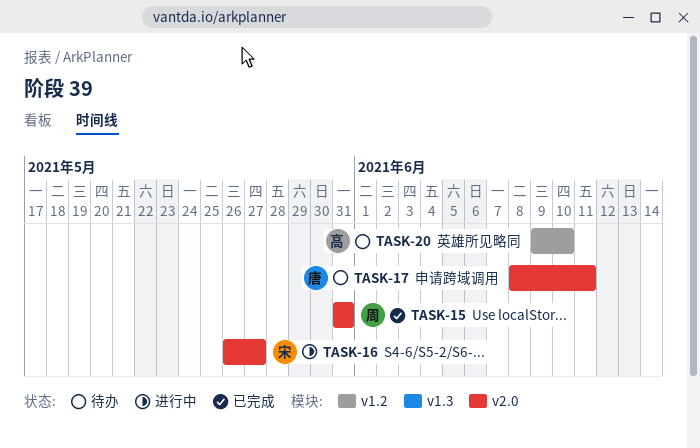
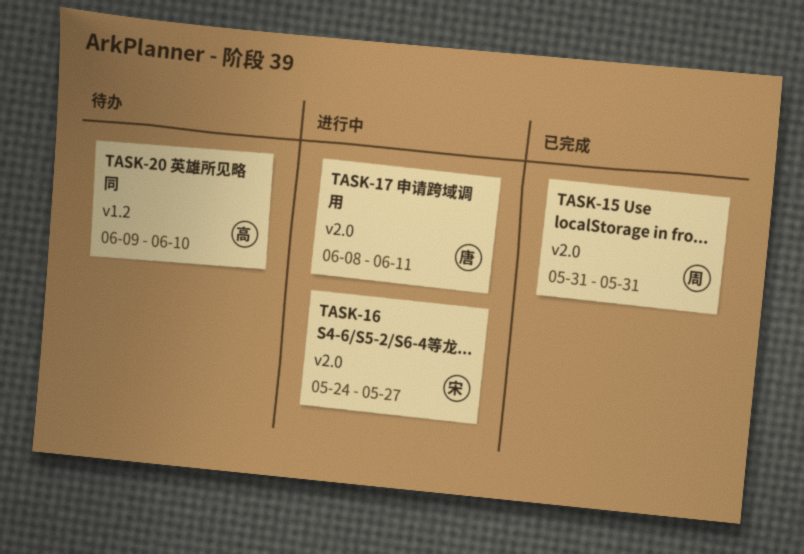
TASK-16, start: May 26 -> May 24
TASK-17, status: 待办 -> 进行中

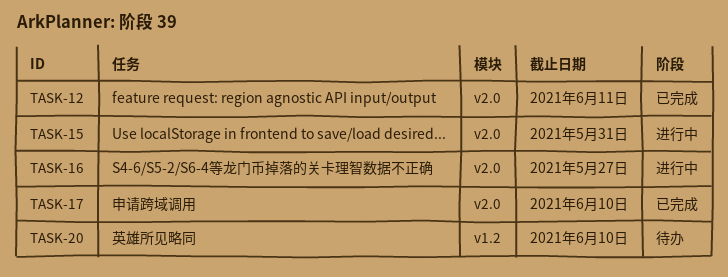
TASK-12: none -> present
TASK-15, status: 已完成 -> 进行中
TASK-17, status: 进行中 -> 已完成
TASK-17, due: Jun 11 -> Jun 10

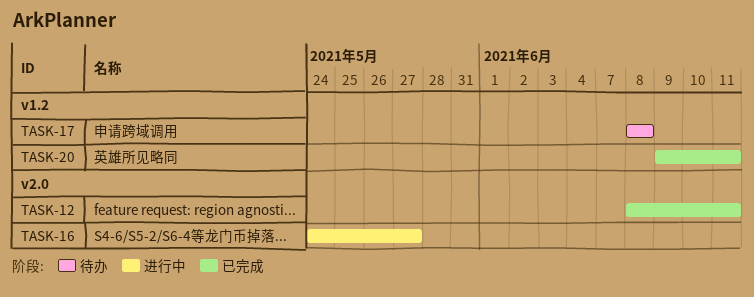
TASK-15: present -> none
TASK-17, status: 已完成 -> 待办
TASK-17, label: v2.0 -> v1.2
TASK-17, due: Jun 10 -> Jun 8
TASK-20, status: 待办 -> 已完成
TASK-20, due: Jun 10 -> Jun 11

